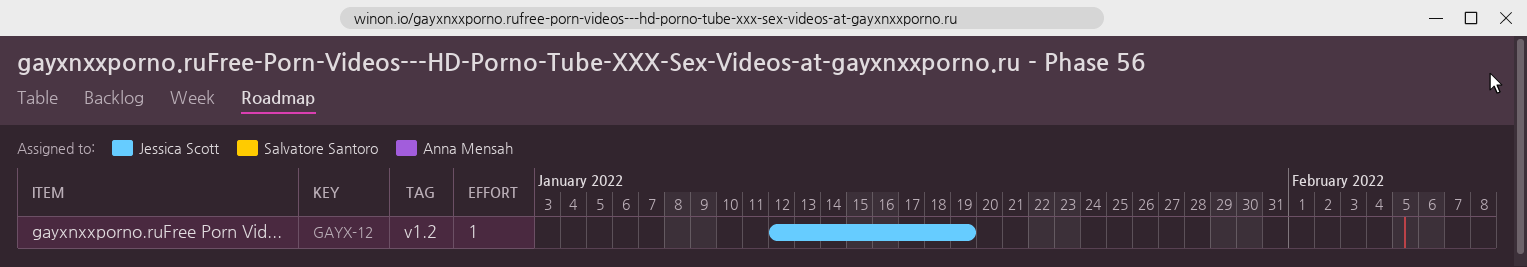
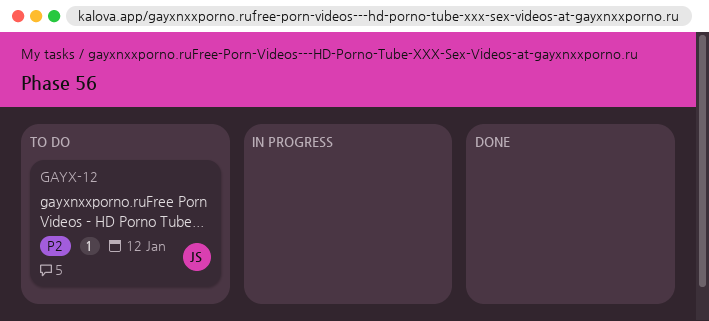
GAYX-12, due: Jan 19 -> Jan 12

